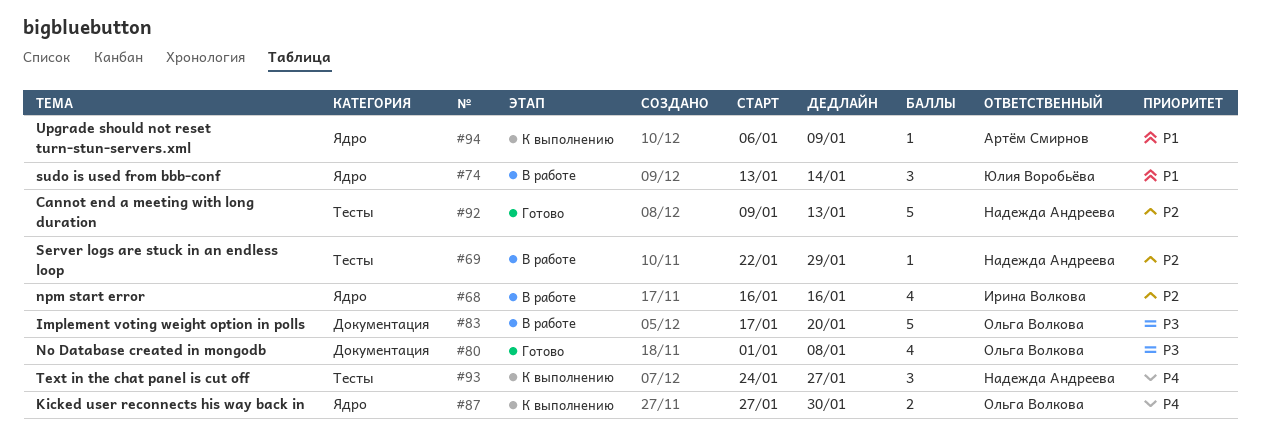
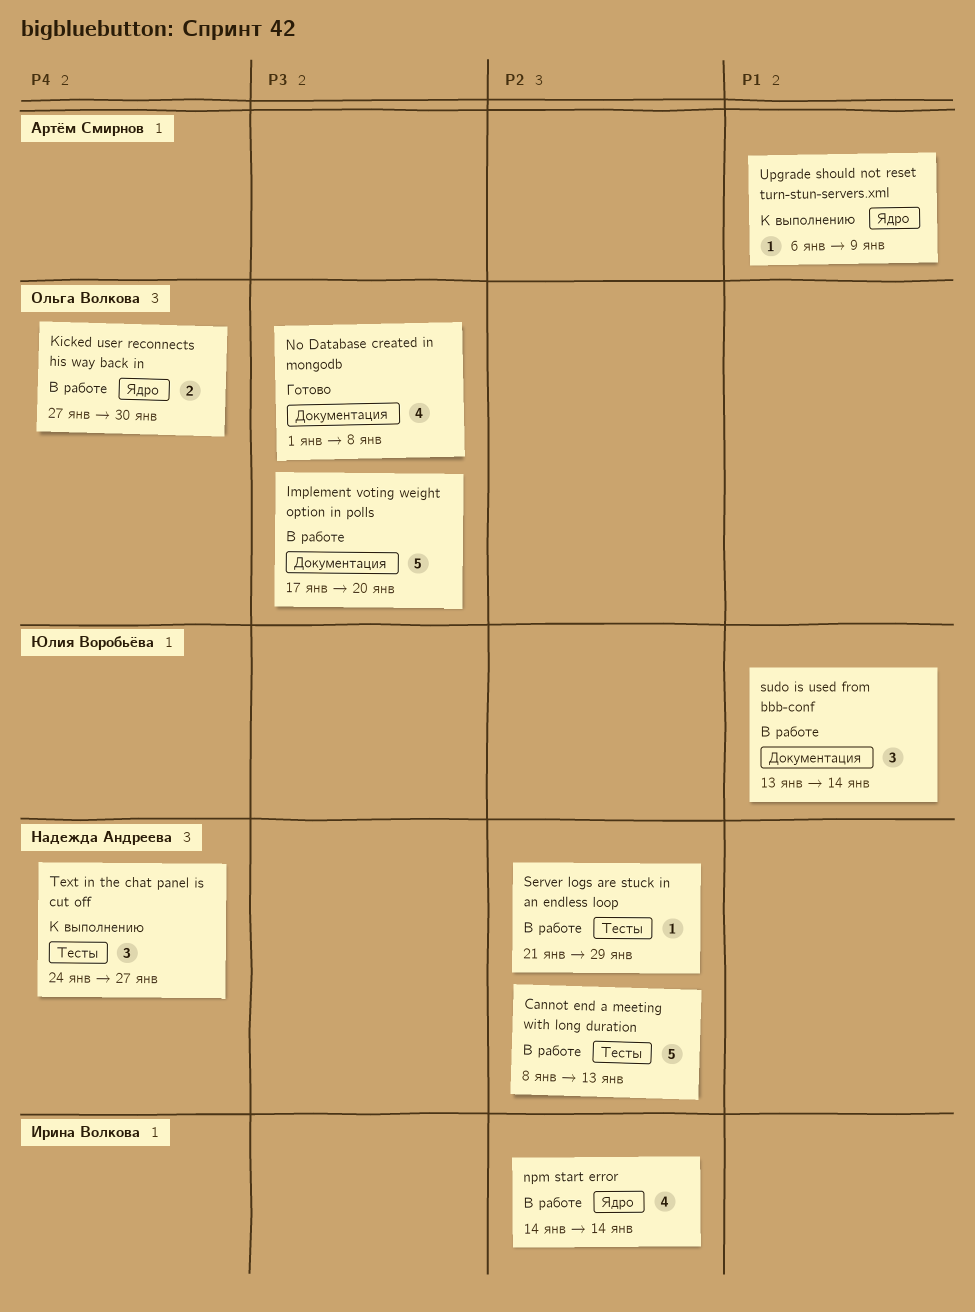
Cannot end a meeting with long duration, status: Готово -> В работе
Cannot end a meeting with long duration, start: Jan 9 -> Jan 8
Kicked user reconnects his way back in, status: К выполнению -> В работе
npm start error, start: Jan 16 -> Jan 14
npm start error, due: Jan 16 -> Jan 14
Server logs are stuck in an endless loop, start: Jan 22 -> Jan 21
sudo is used from bbb-conf, label: Ядро -> Документация

